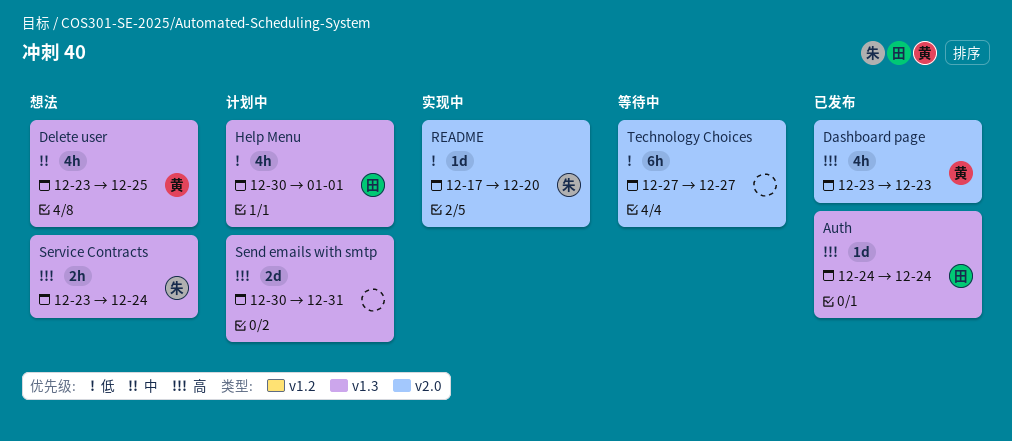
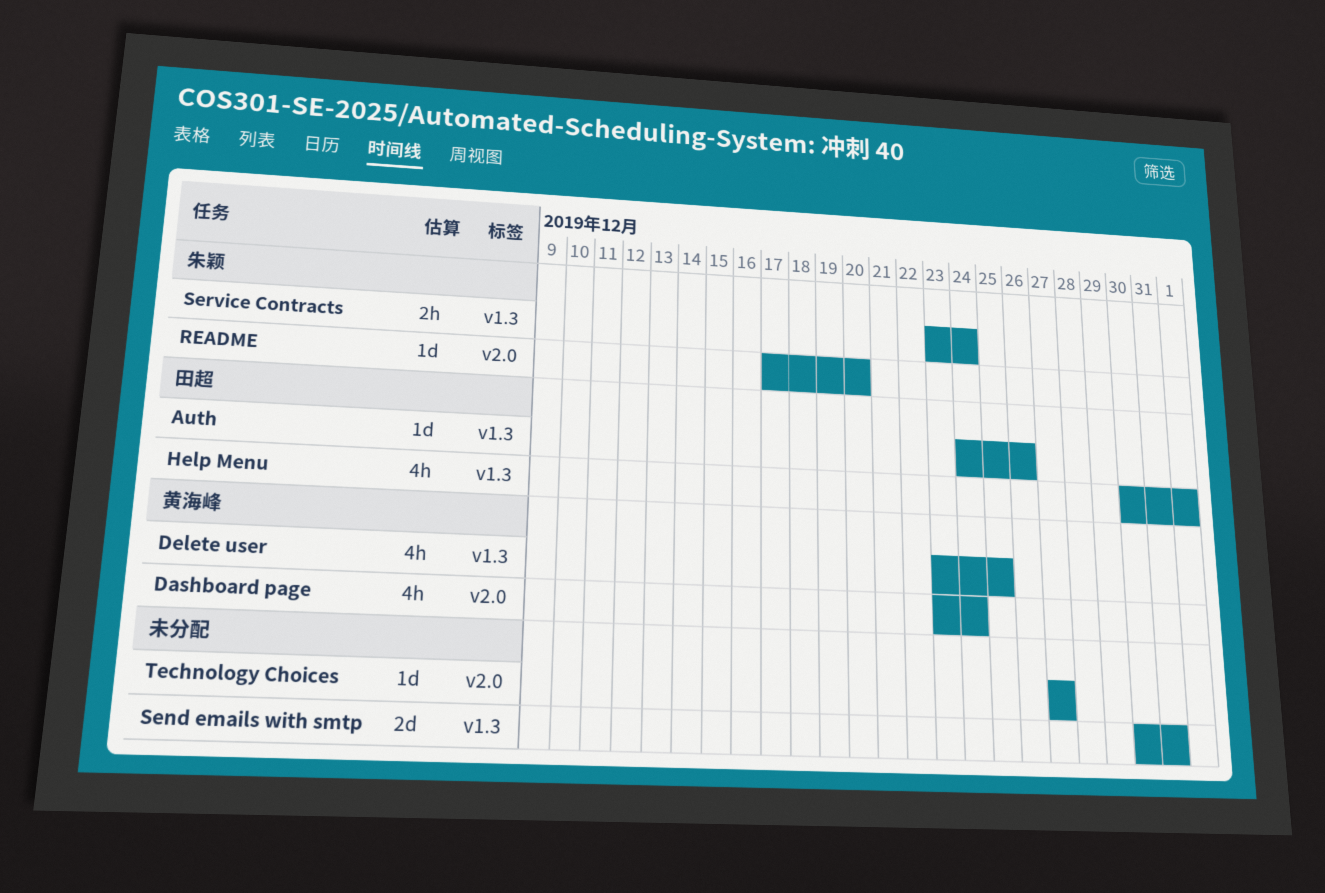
Auth, due: Dec 24 -> Dec 26
Dashboard page, due: Dec 23 -> Dec 24
Technology Choices, estimate: 6h -> 1d

